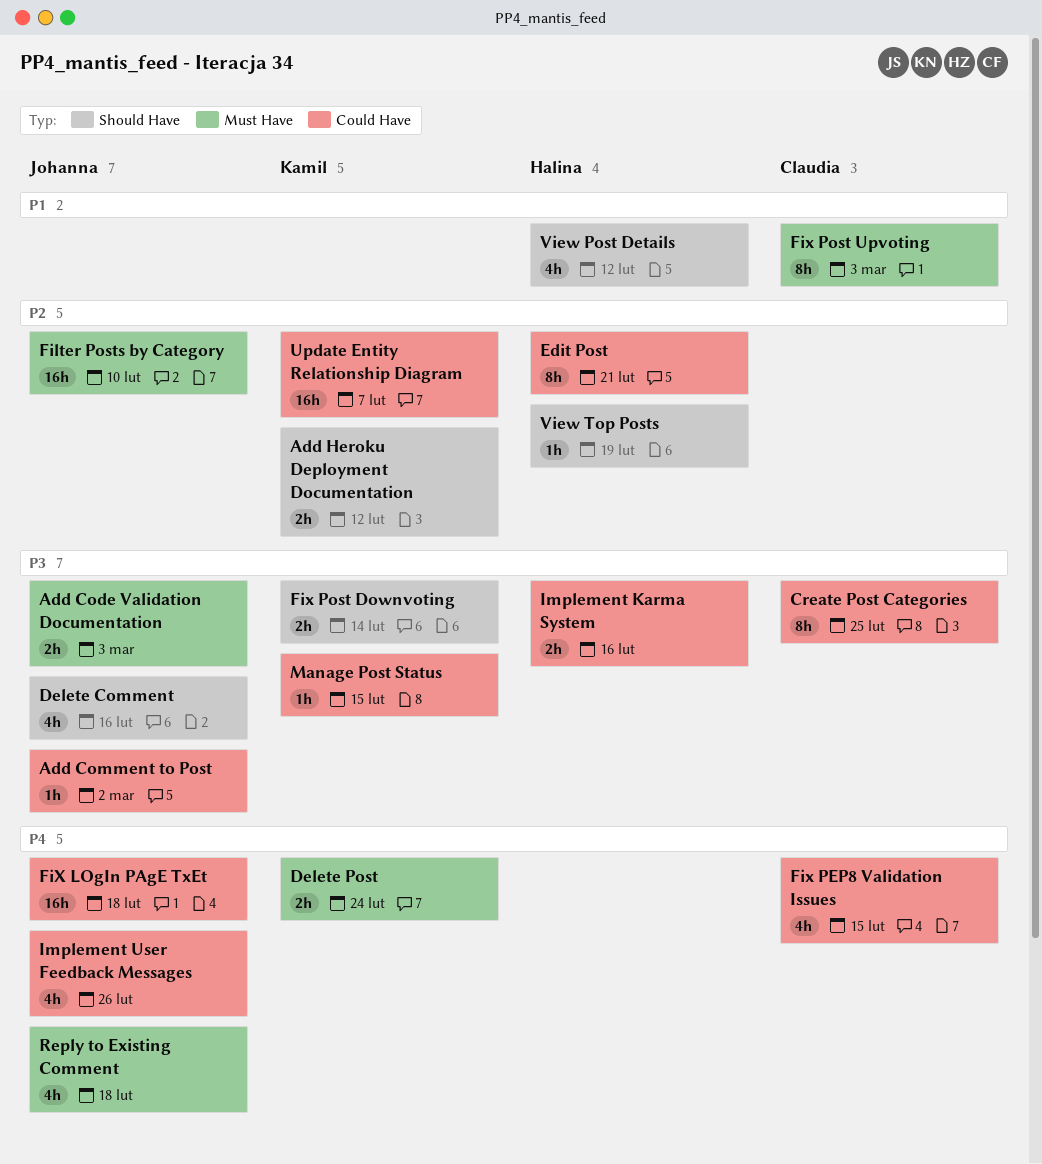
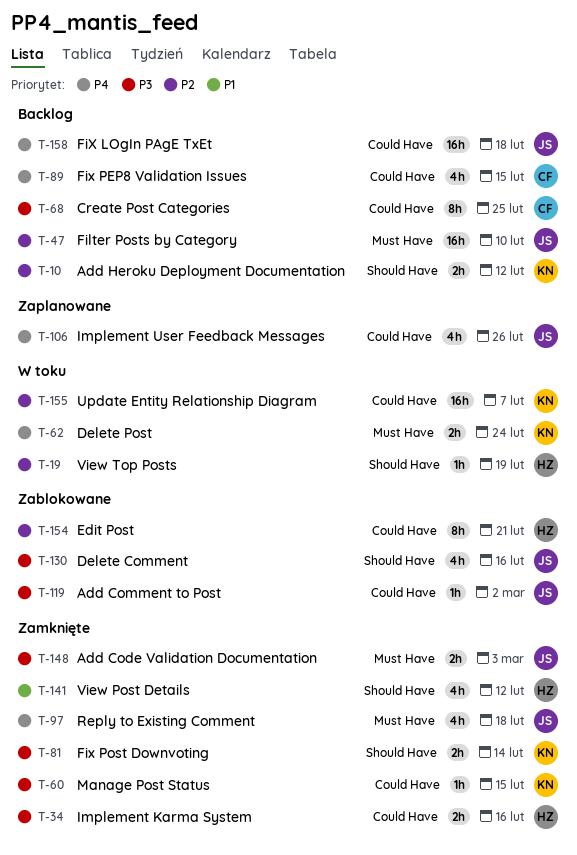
Fix Post Upvoting: present -> none

